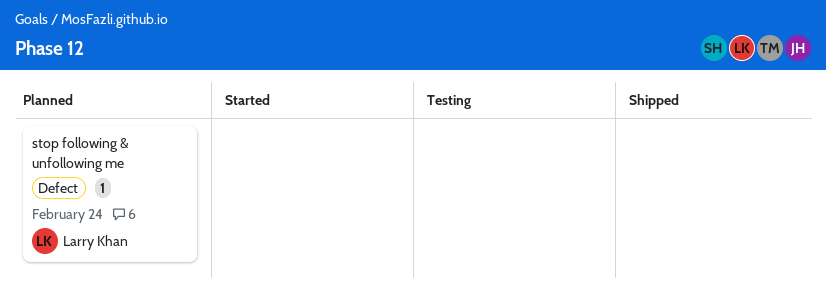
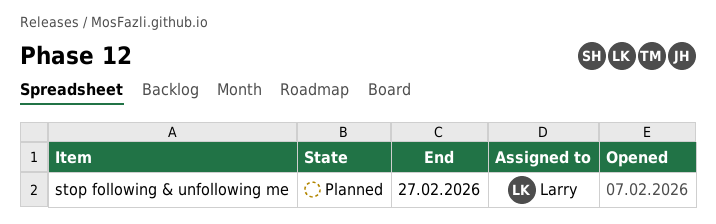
stop following & unfollowing me, due: Feb 24 -> Feb 27

